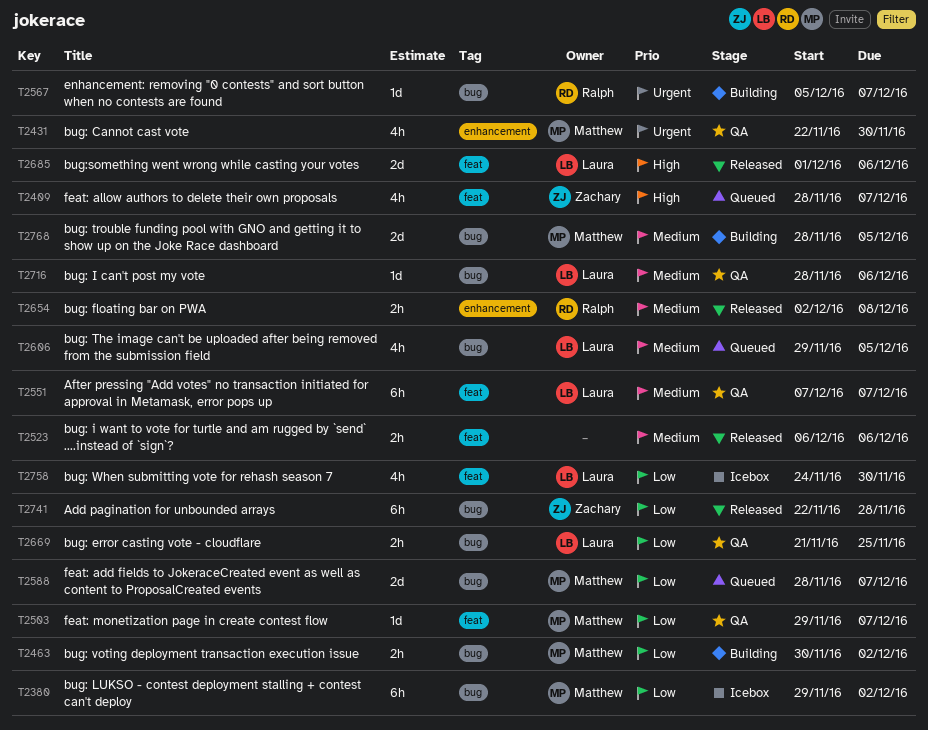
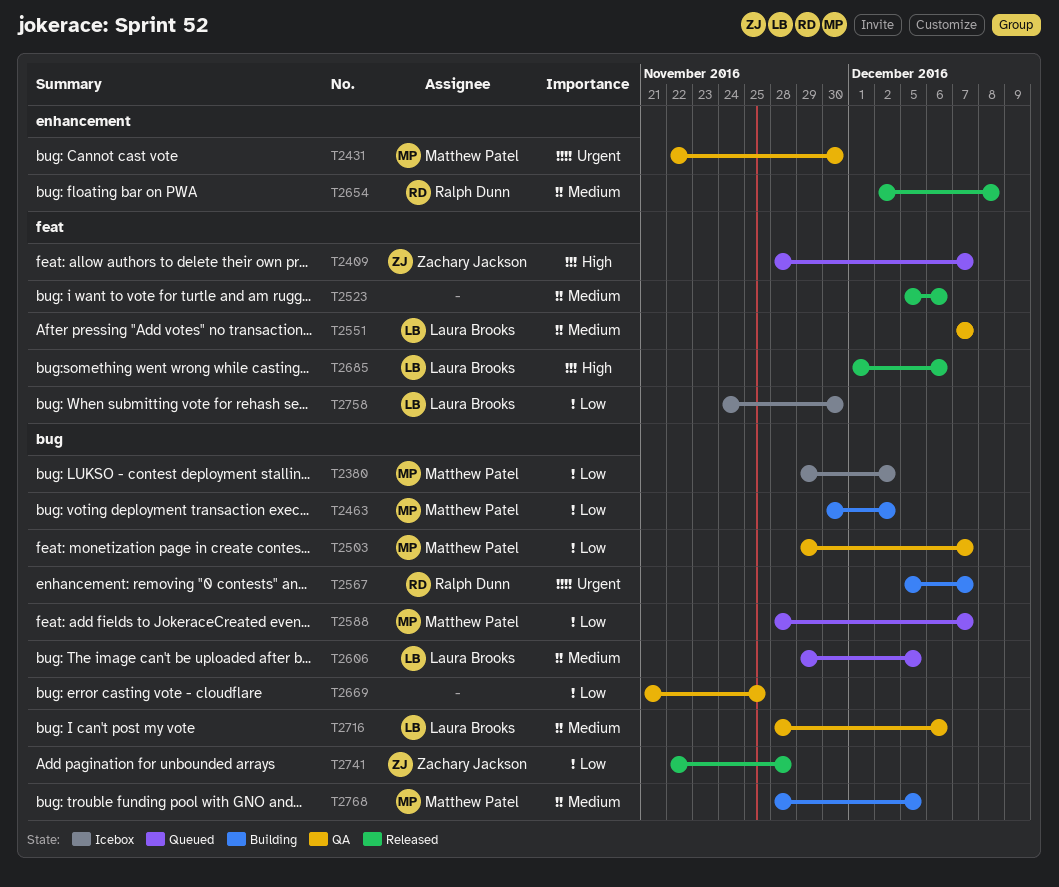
T2503, label: feat -> bug
T2523, start: Dec 6 -> Dec 5
T2669, owner: Laura Brooks -> none

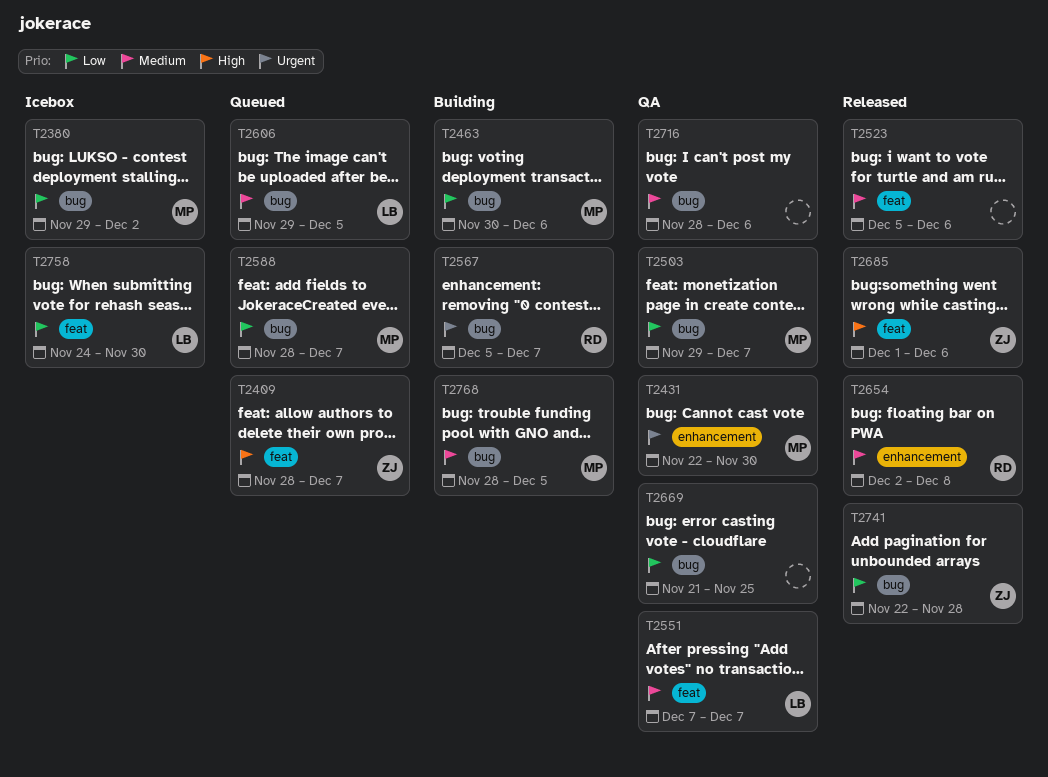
T2463, due: Dec 2 -> Dec 6
T2685, owner: Laura Brooks -> Zachary Jackson
T2716, owner: Laura Brooks -> none

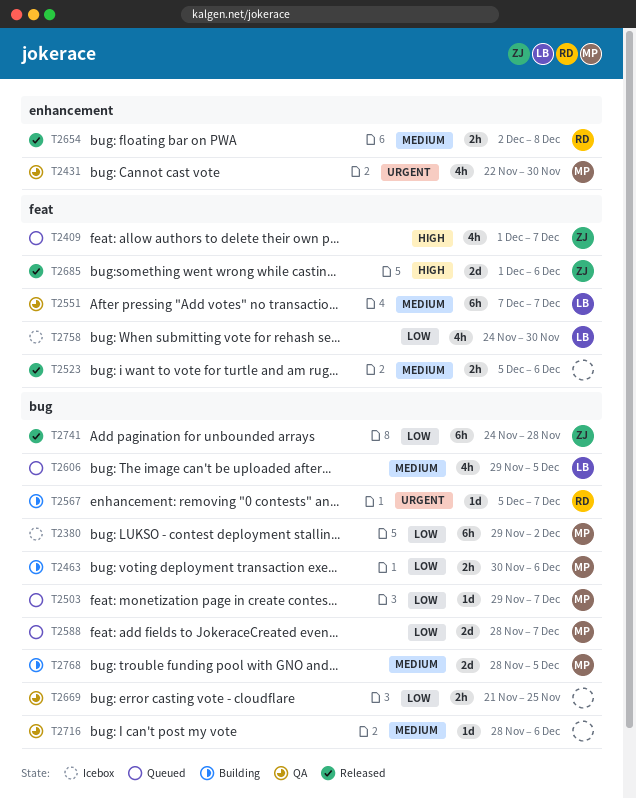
T2409, start: Nov 28 -> Dec 1
T2503, status: QA -> Queued
T2741, start: Nov 22 -> Nov 24

